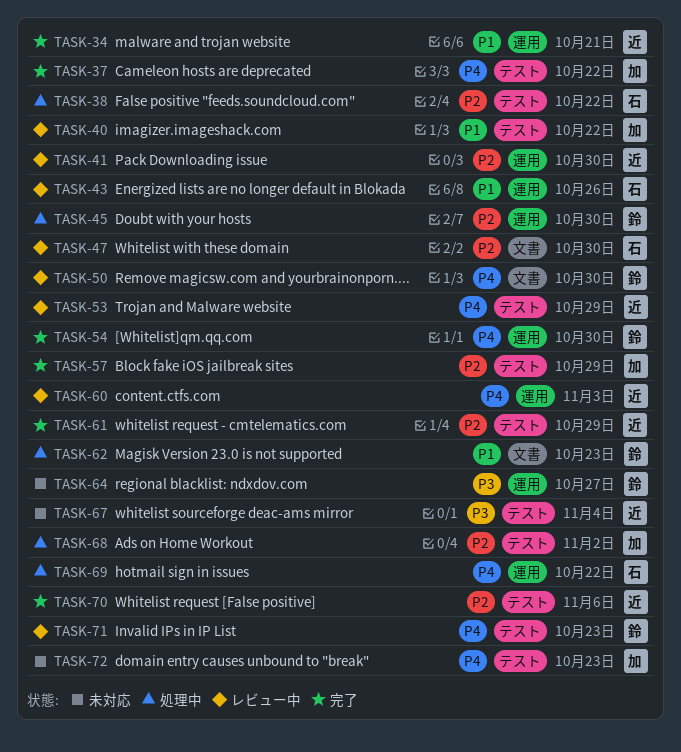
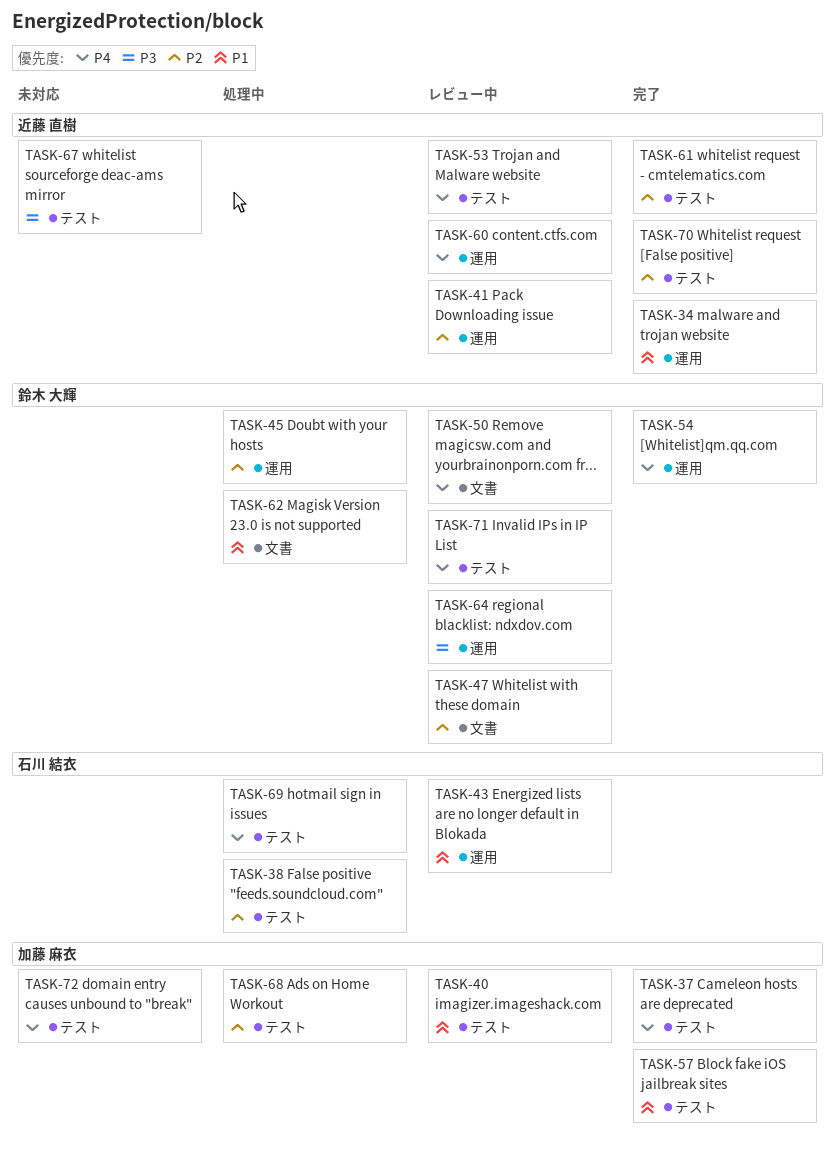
TASK-47, owner: 石川 結衣 -> 鈴木 大輝
TASK-57, priority: P2 -> P1
TASK-64, status: 未対応 -> レビュー中
TASK-69, label: 運用 -> テスト

